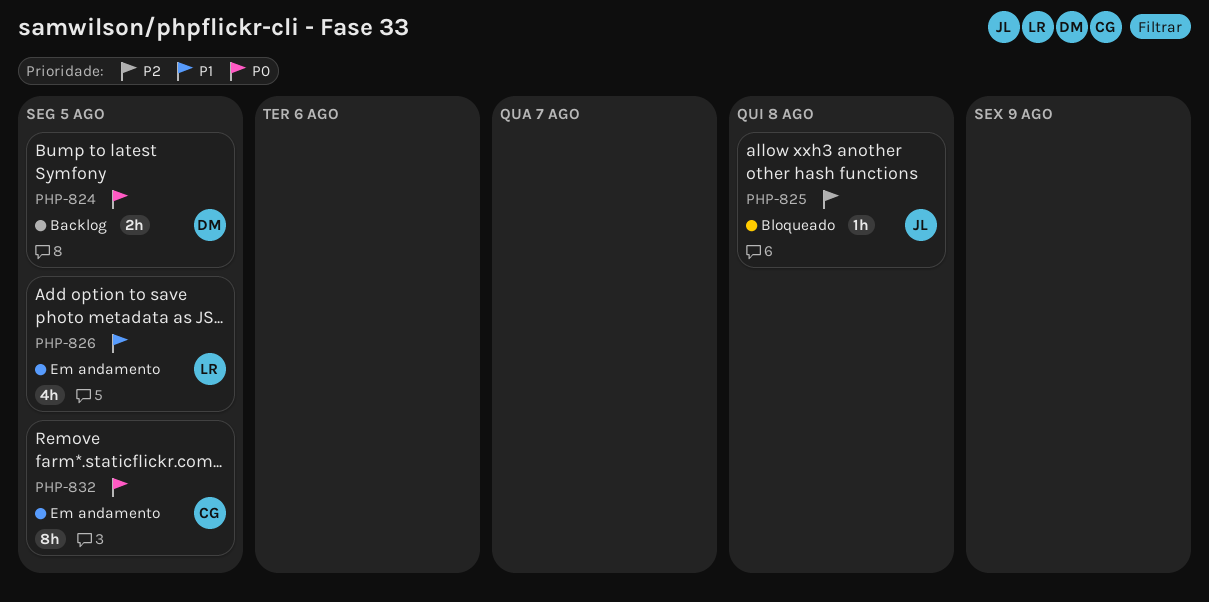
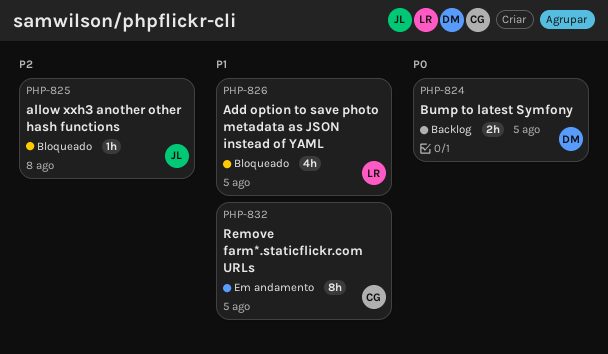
PHP-826, status: Em andamento -> Bloqueado
PHP-832, priority: P0 -> P1

